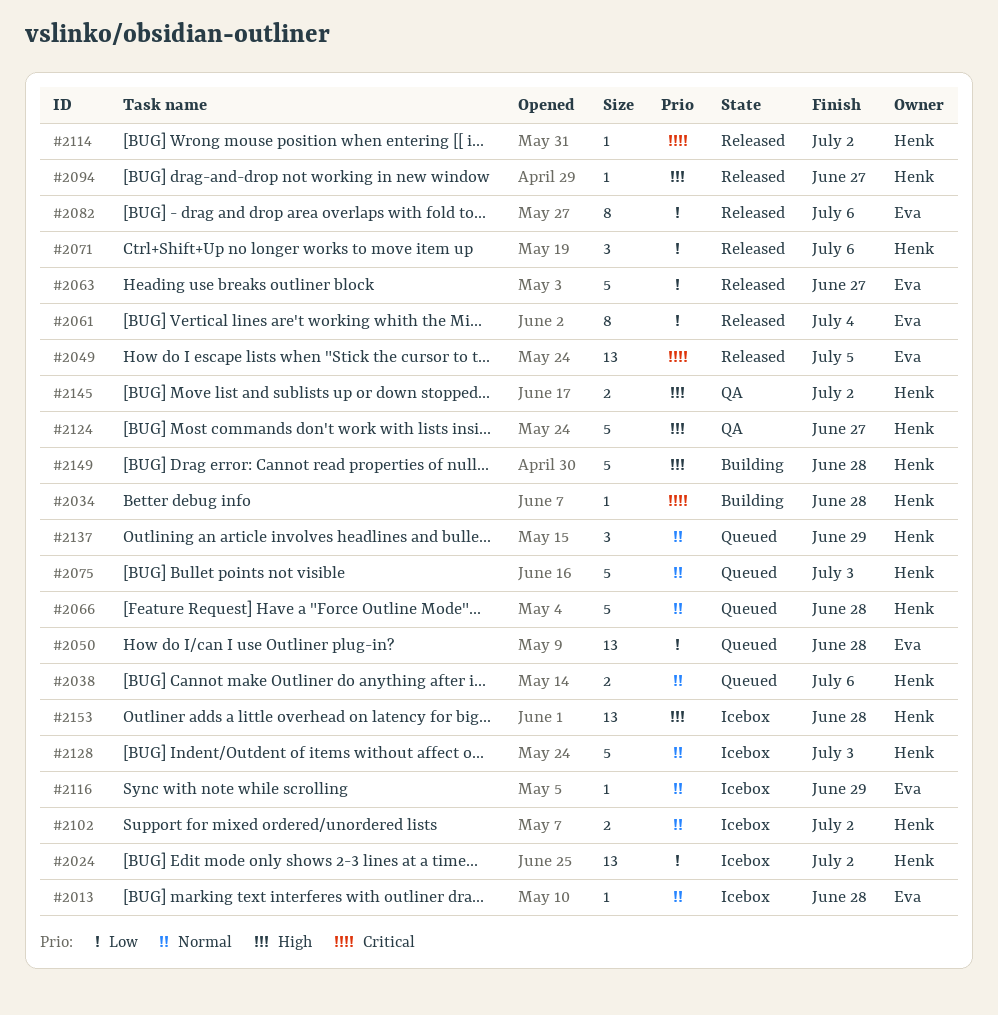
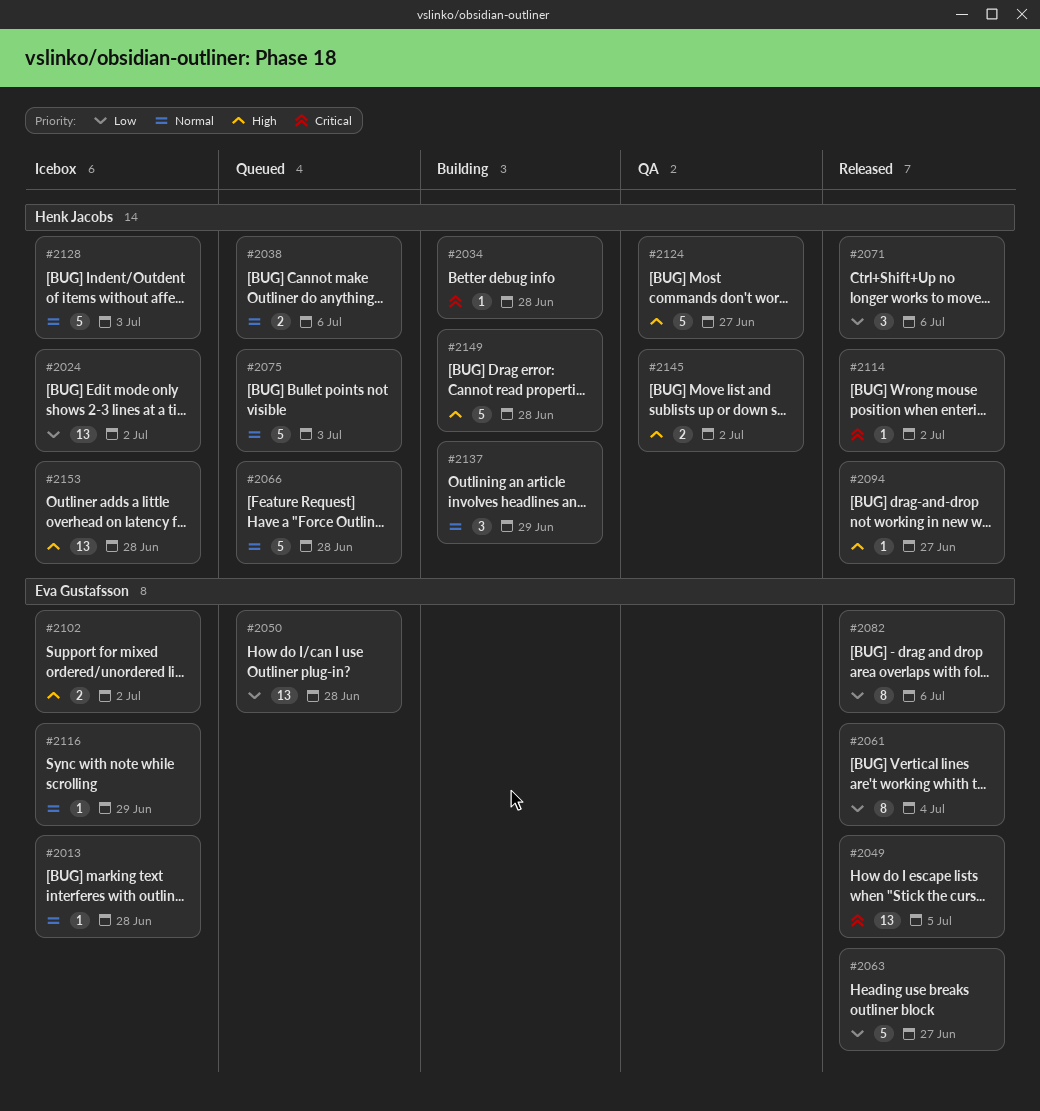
#2102, owner: Henk Jacobs -> Eva Gustafsson
#2102, priority: Normal -> High
#2137, status: Queued -> Building

